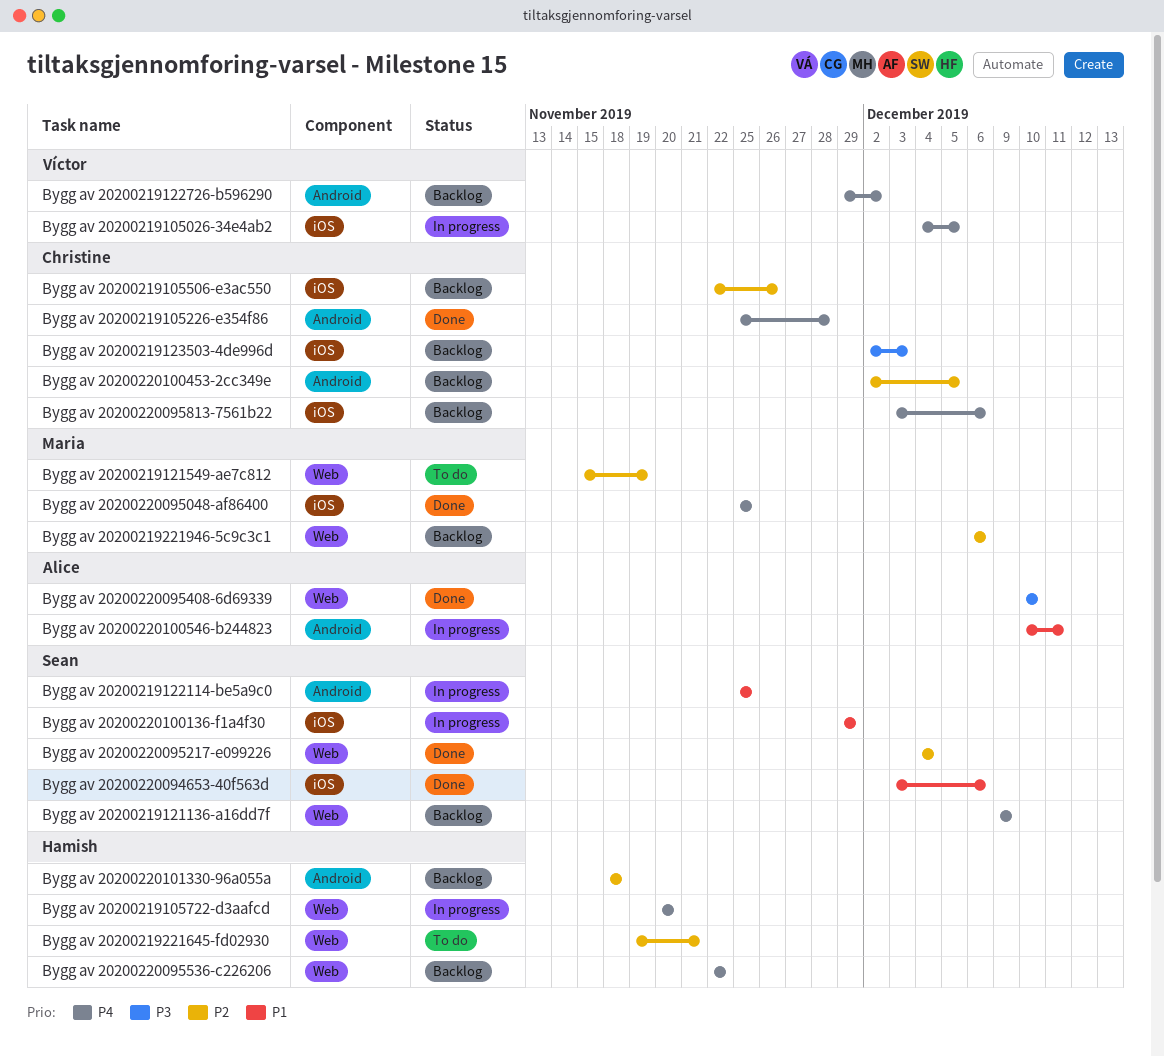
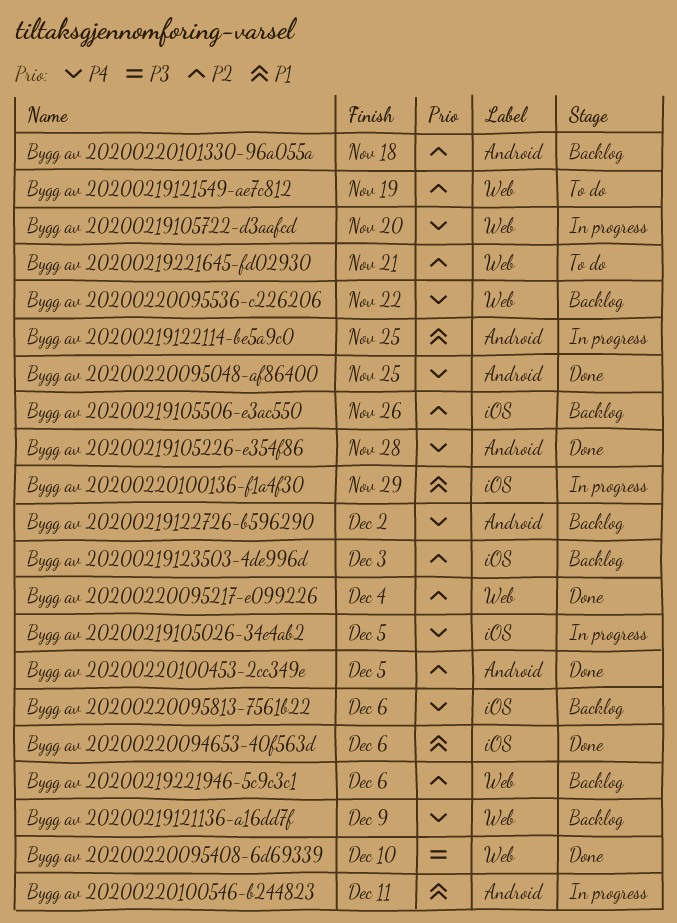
Bygg av 20200219123503-4de996d, priority: P3 -> P2
Bygg av 20200220095048-af86400, label: iOS -> Android
Bygg av 20200220100453-2cc349e, status: Backlog -> Done

